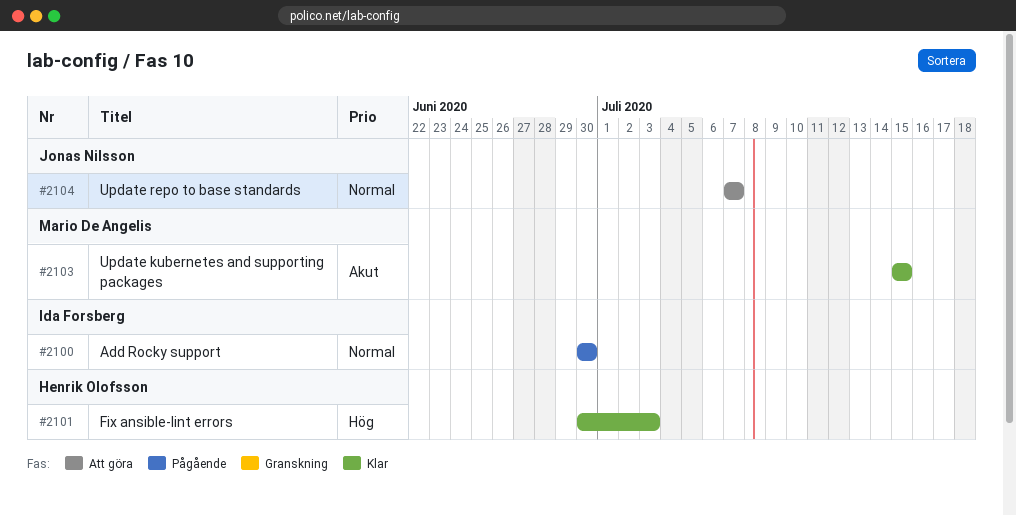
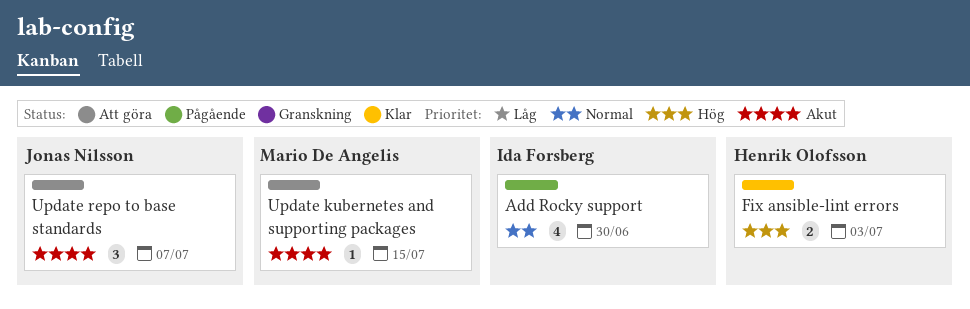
Update kubernetes and supporting packages, status: Klar -> Att göra
Update repo to base standards, priority: Normal -> Akut

